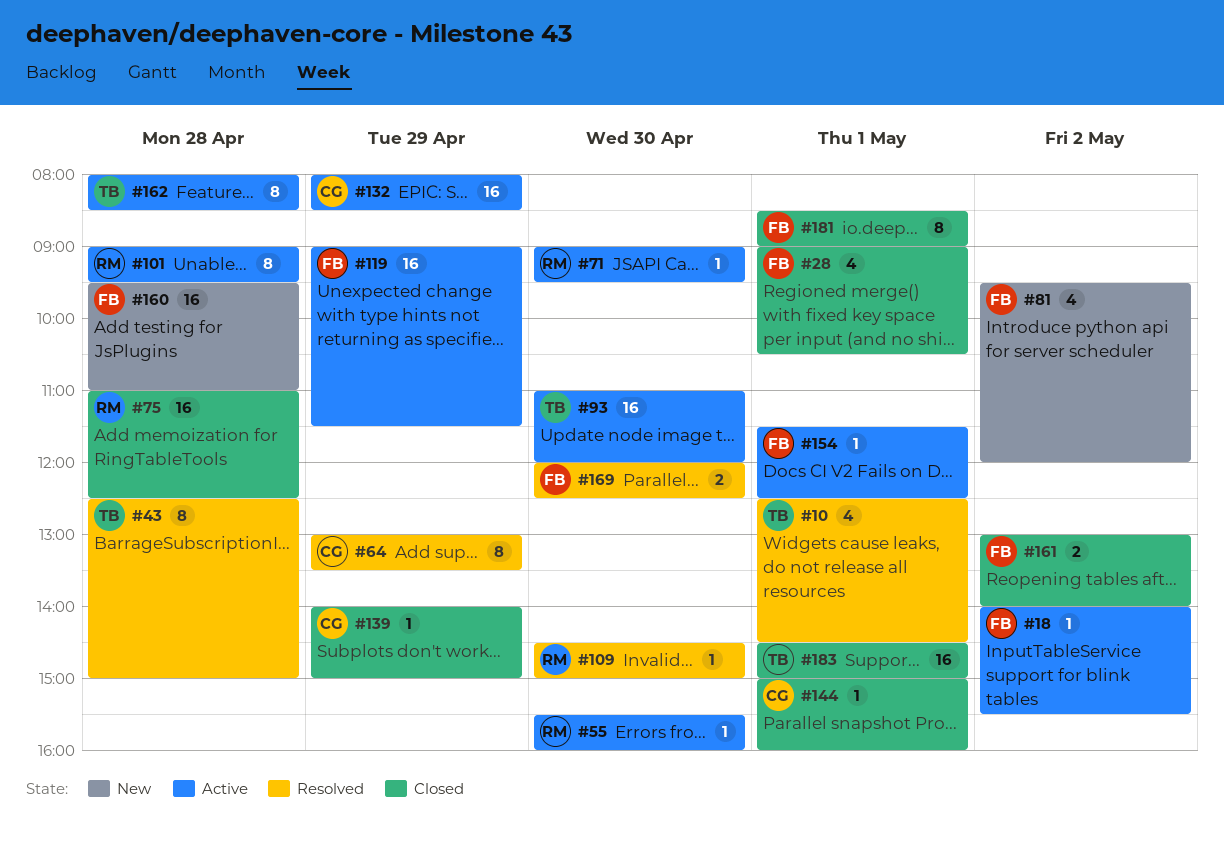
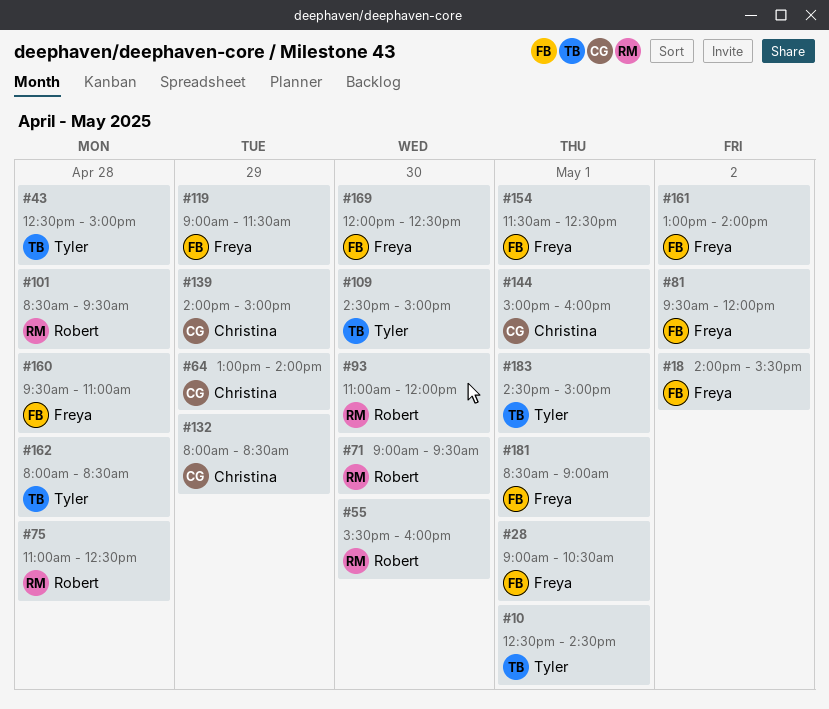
#64, ends: 13:30 -> 14:00
#93, owner: Tyler -> Robert
#101, begins: 09:00 -> 08:30
#109, owner: Robert -> Tyler

